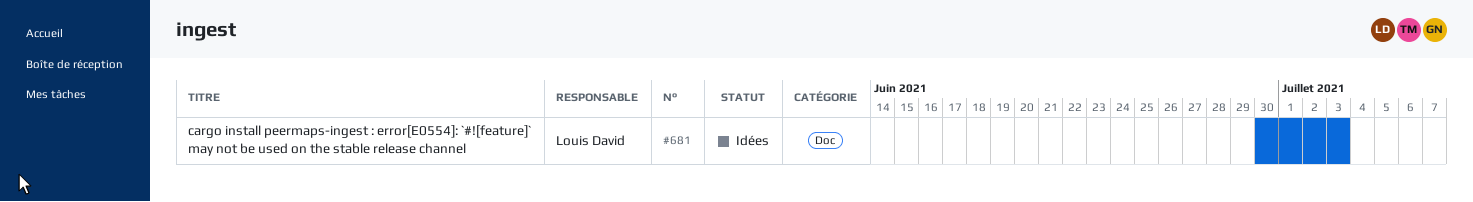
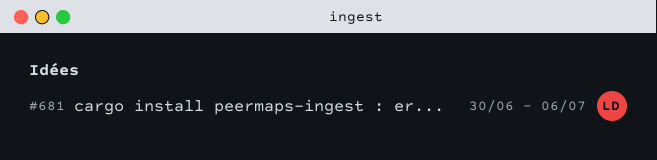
#681, due: Jul 3 -> Jul 6

